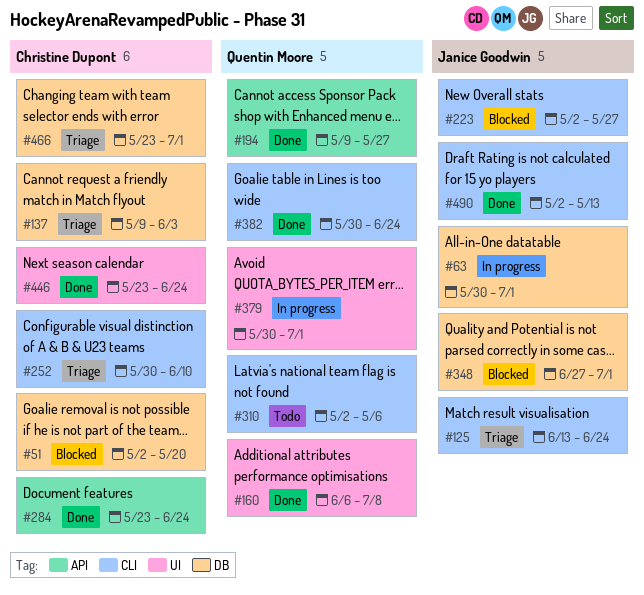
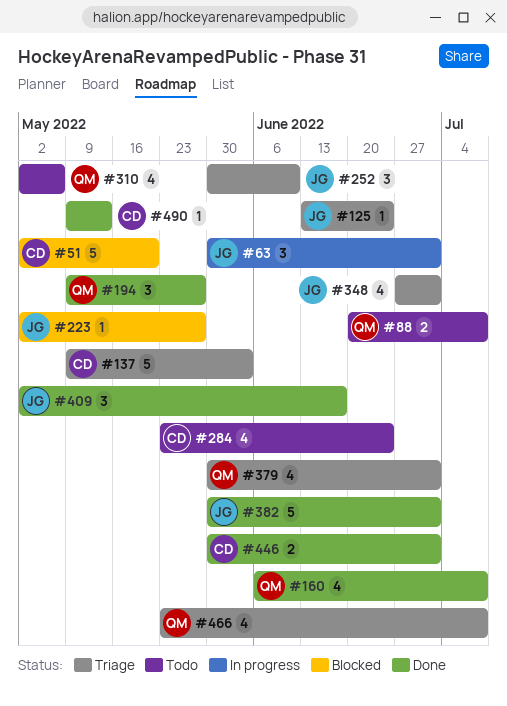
#88: none -> present
#252, owner: Christine Dupont -> Janice Goodwin
#284, status: Done -> Todo
#348, status: Blocked -> Triage
#379, status: In progress -> Triage
#382, owner: Quentin Moore -> Janice Goodwin
#382, due: Jun 24 -> Jul 1
#409: none -> present
#446, start: May 23 -> May 30
#446, due: Jun 24 -> Jul 1
#466, owner: Christine Dupont -> Quentin Moore
#466, due: Jul 1 -> Jul 8
#490, owner: Janice Goodwin -> Christine Dupont
#490, start: May 2 -> May 9

